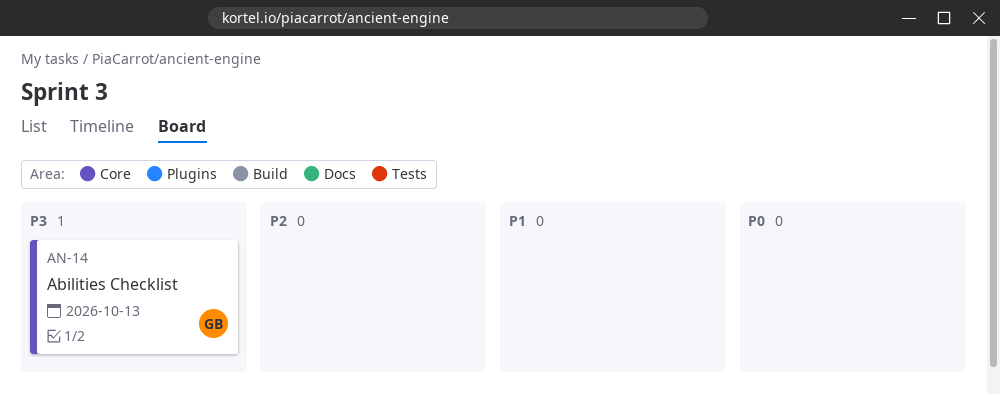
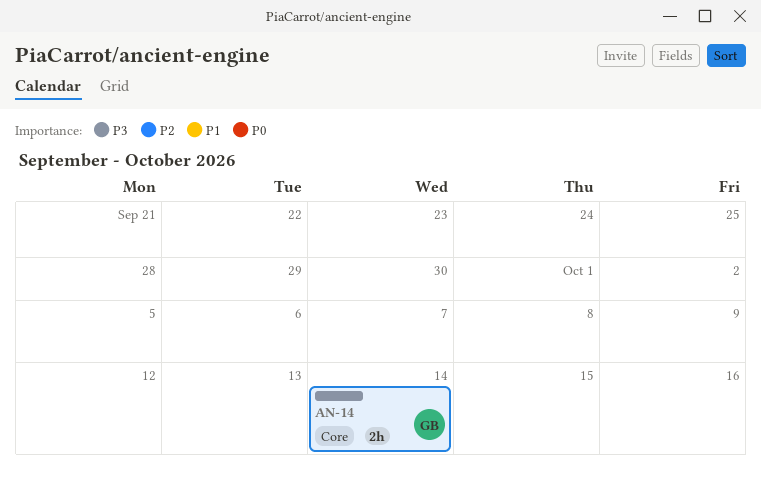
AN-14, due: Oct 13 -> Oct 14

